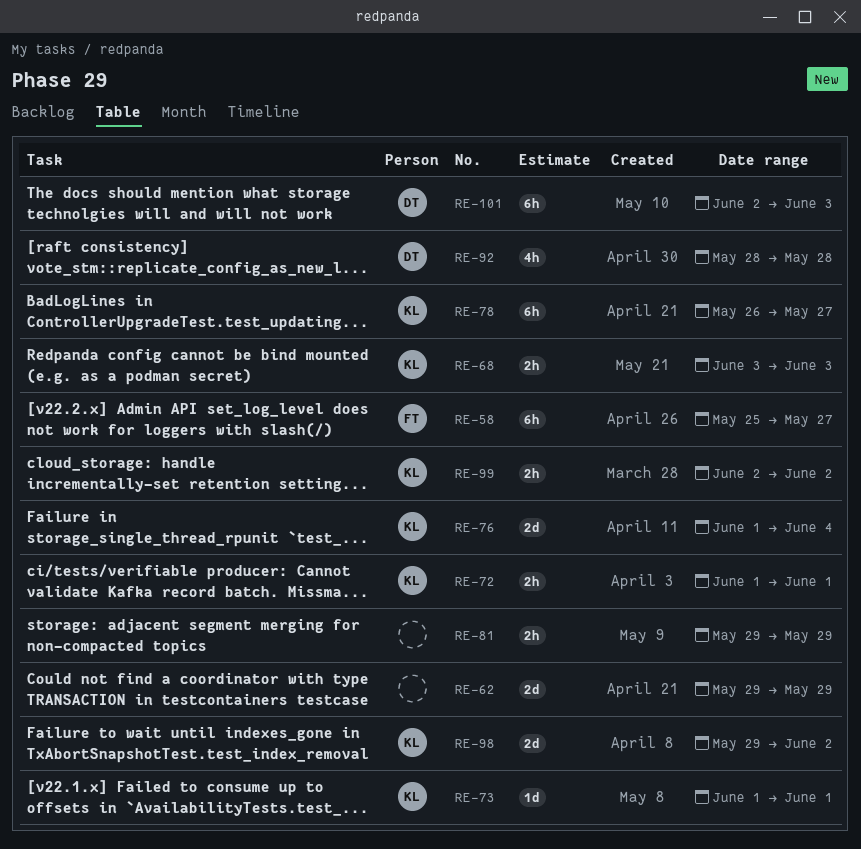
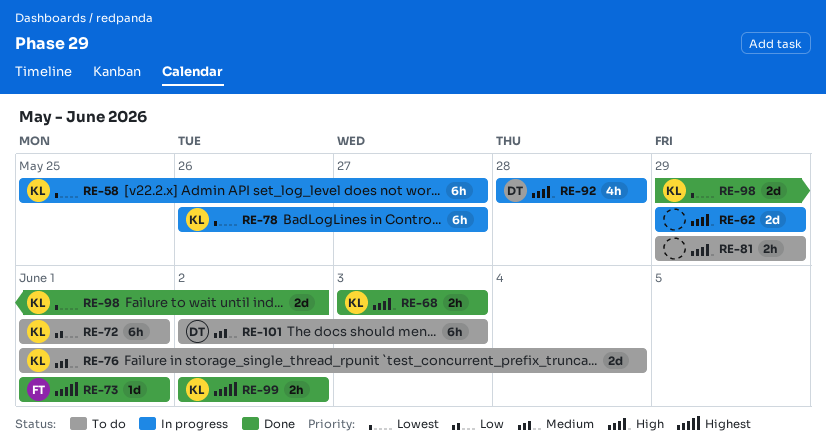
RE-58, owner: FT -> KL
RE-72, estimate: 2h -> 6h
RE-73, owner: KL -> FT

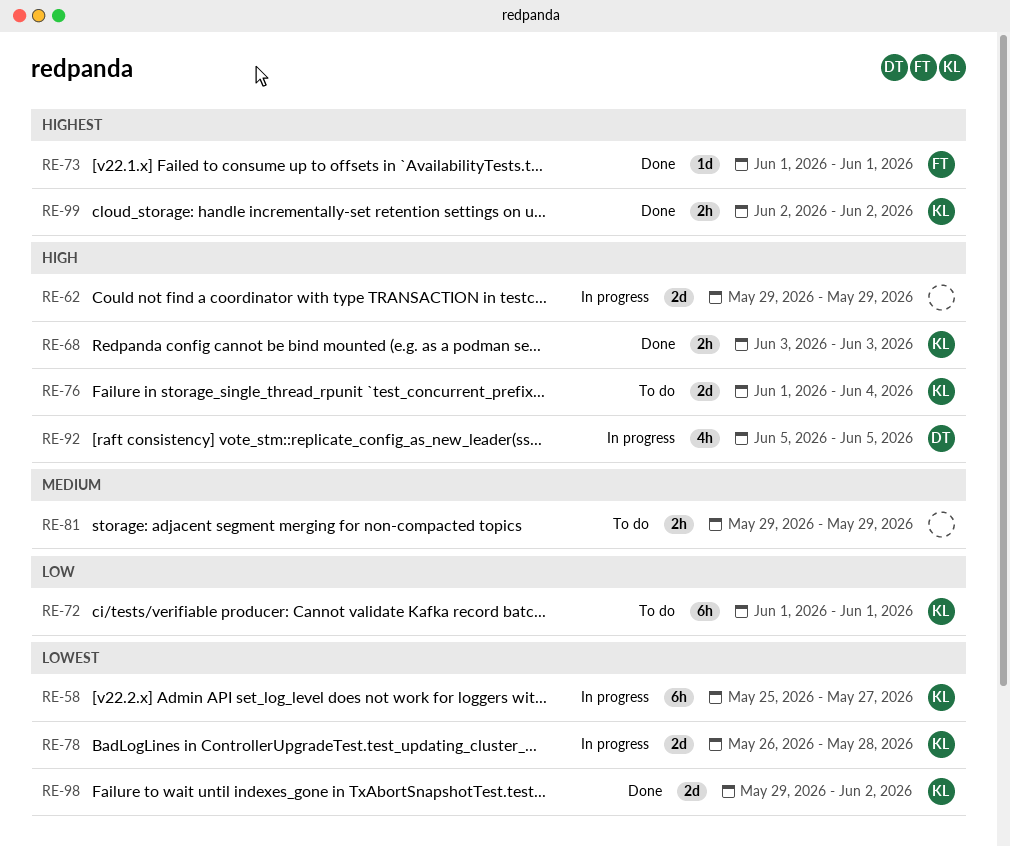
RE-76, priority: Medium -> High
RE-78, estimate: 6h -> 2d
RE-78, due: May 27 -> May 28
RE-81, priority: High -> Medium
RE-92, start: May 28 -> Jun 5
RE-92, due: May 28 -> Jun 5
RE-101: present -> none

